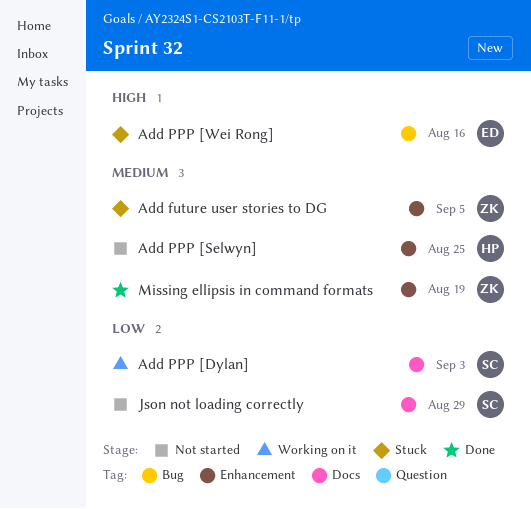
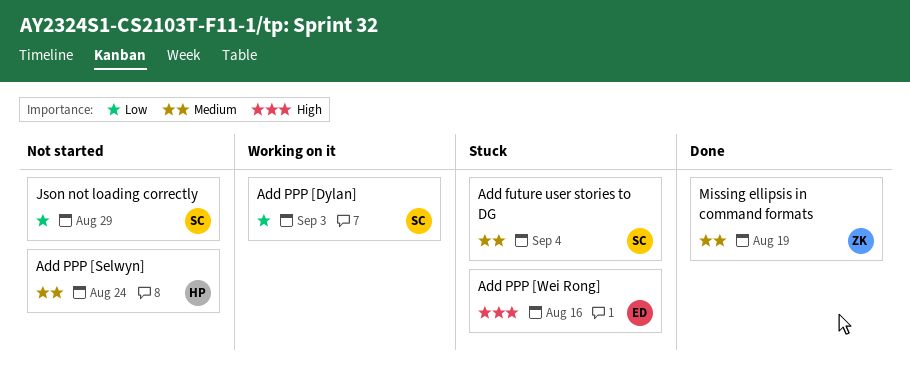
Add future user stories to DG, owner: ZK -> SC
Add future user stories to DG, due: Sep 5 -> Sep 4
Add PPP [Selwyn], due: Aug 25 -> Aug 24

